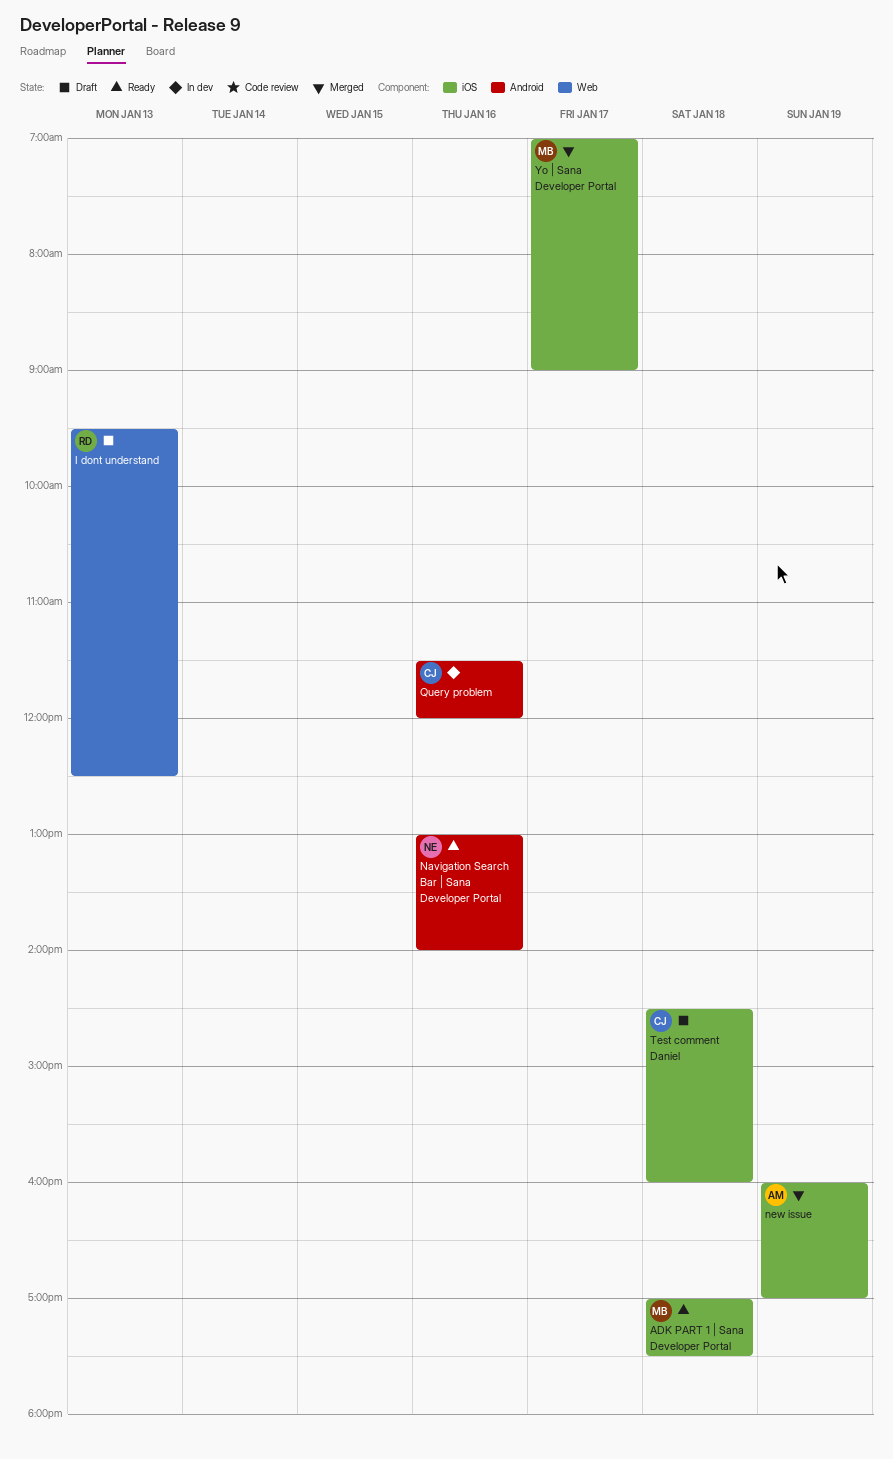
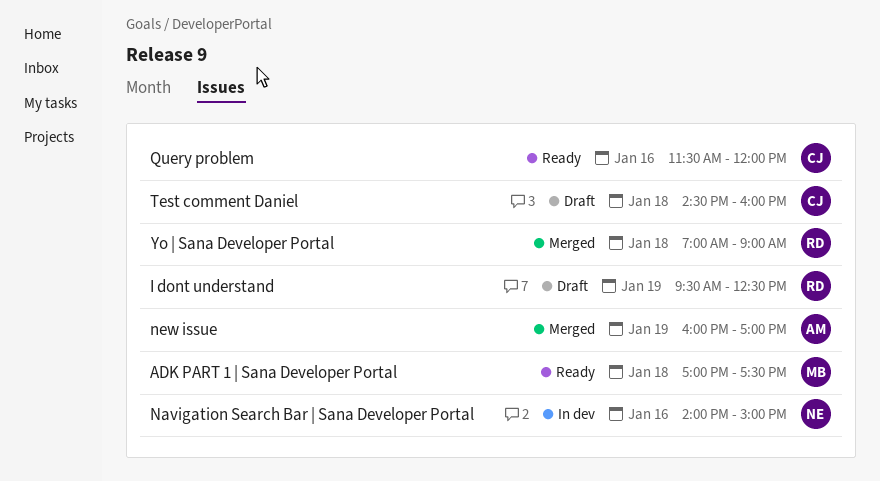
I dont understand, day: Jan 13 -> Jan 19
Navigation Search Bar | Sana Developer Portal, status: Ready -> In dev
Navigation Search Bar | Sana Developer Portal, begins: 13:00 -> 14:00
Navigation Search Bar | Sana Developer Portal, ends: 14:00 -> 15:00
Query problem, status: In dev -> Ready
Yo | Sana Developer Portal, owner: MB -> RD
Yo | Sana Developer Portal, day: Jan 17 -> Jan 18

